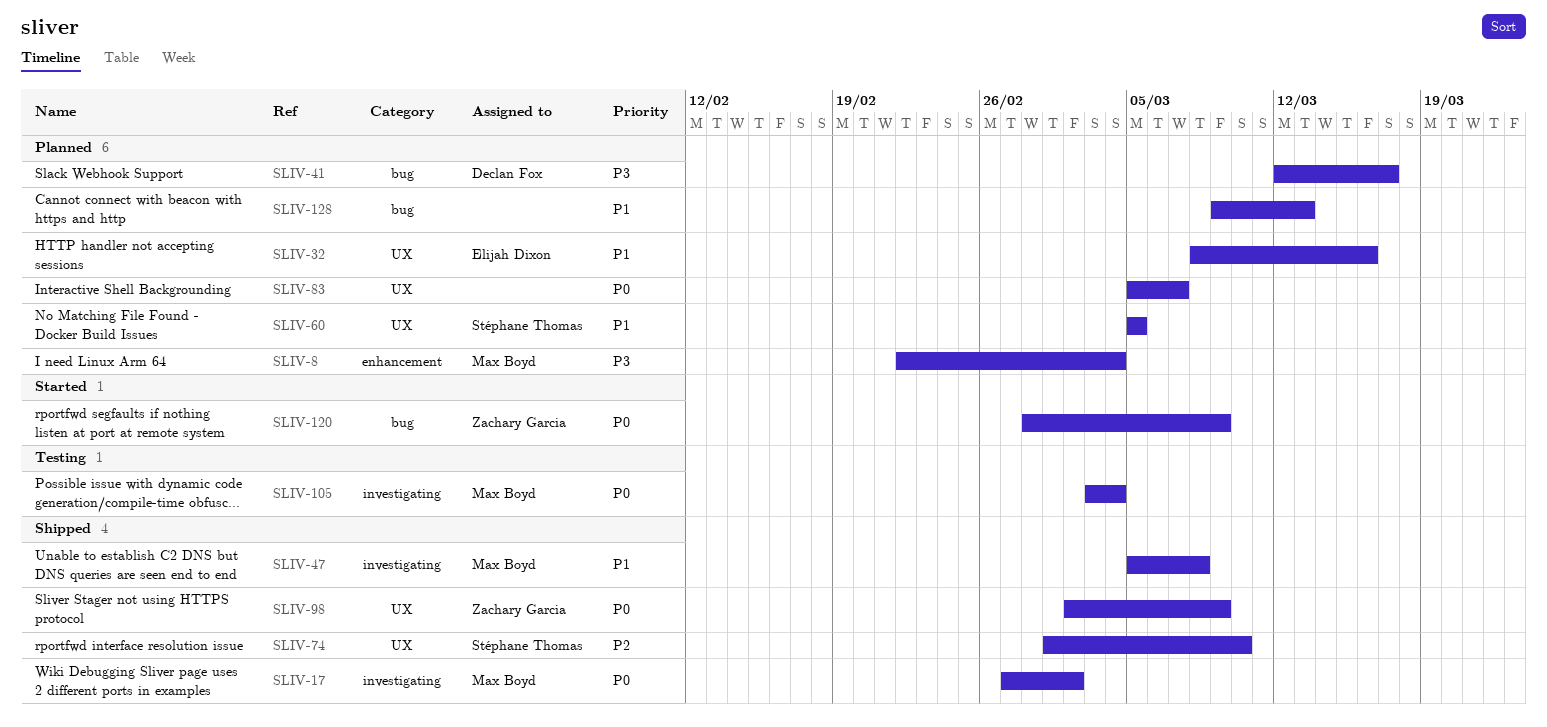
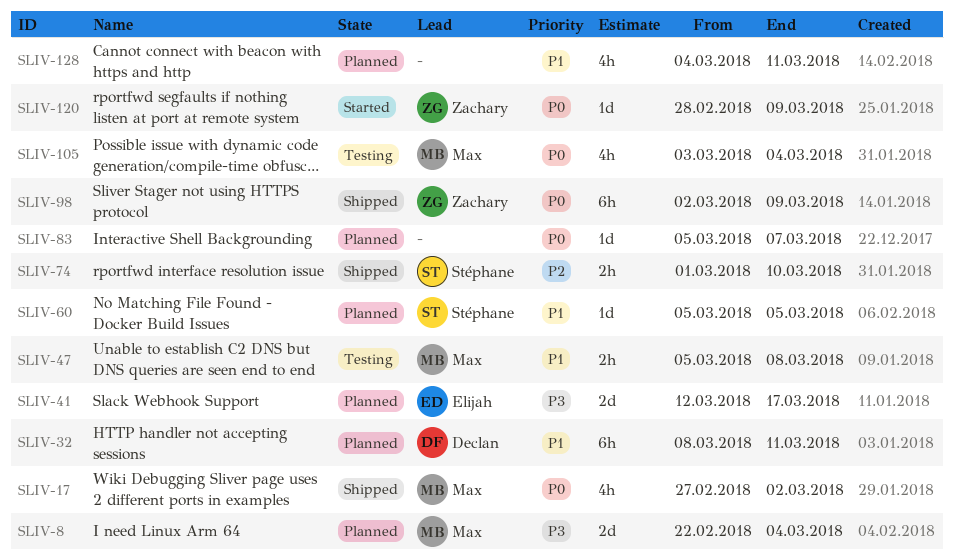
SLIV-32, owner: Elijah Dixon -> Declan Fox
SLIV-32, due: Mar 16 -> Mar 11
SLIV-41, owner: Declan Fox -> Elijah Dixon
SLIV-47, status: Shipped -> Testing
SLIV-128, start: Mar 9 -> Mar 4
SLIV-128, due: Mar 13 -> Mar 11

